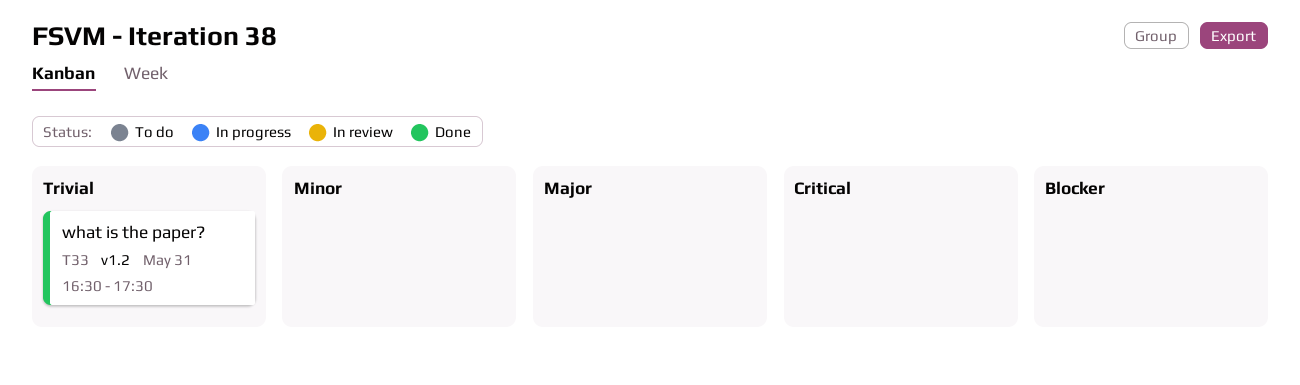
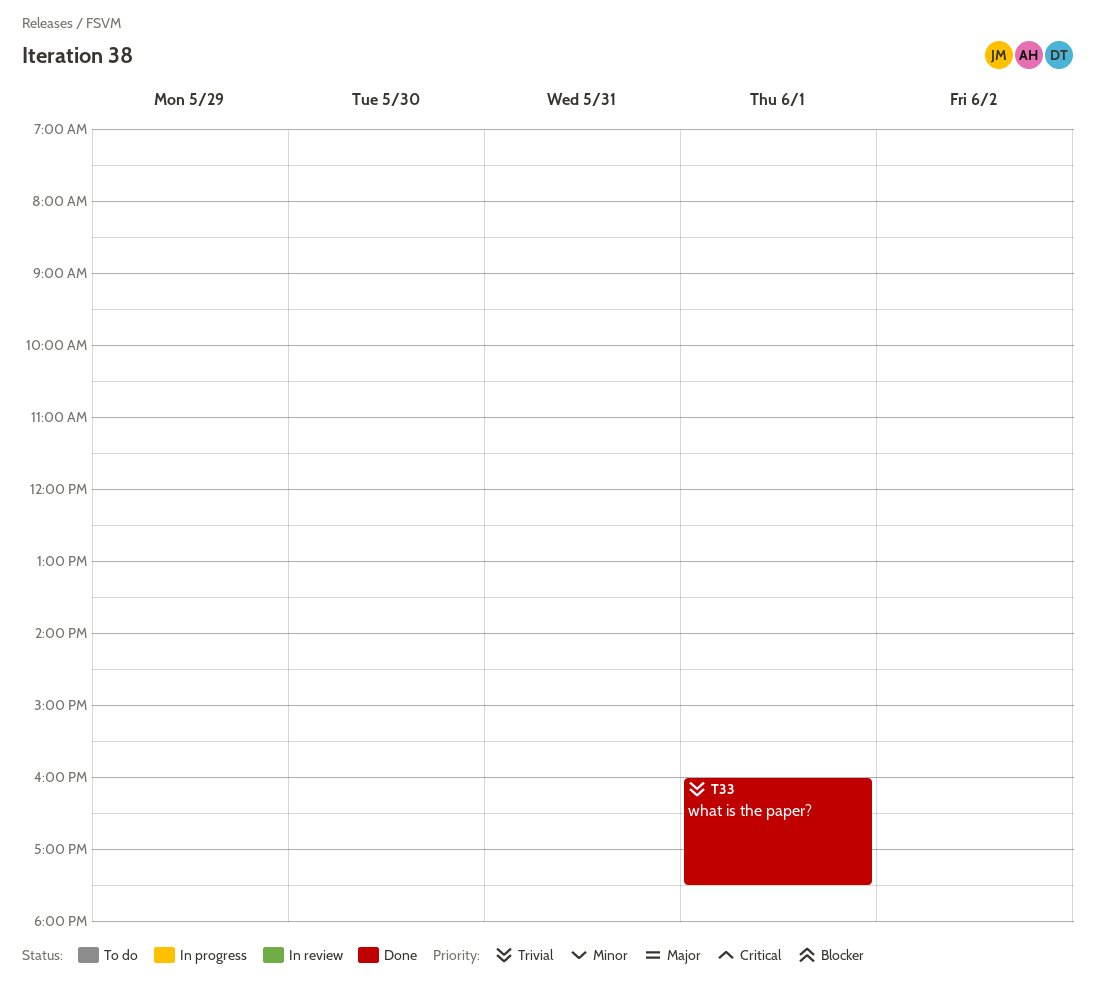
T33, day: May 31 -> Jun 1
T33, begins: 16:30 -> 16:00

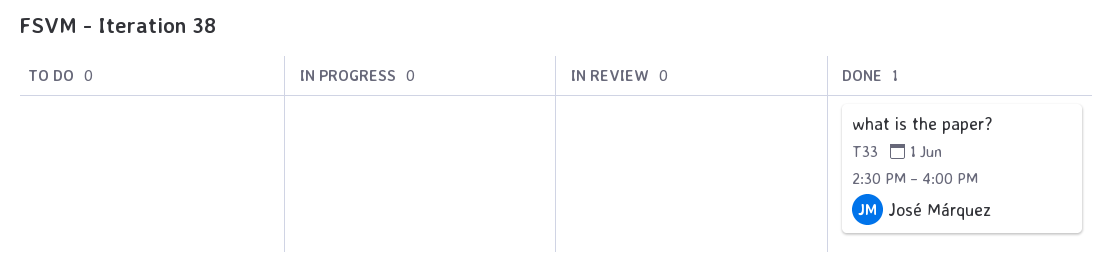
T33, begins: 16:00 -> 14:30
T33, ends: 17:30 -> 16:00

